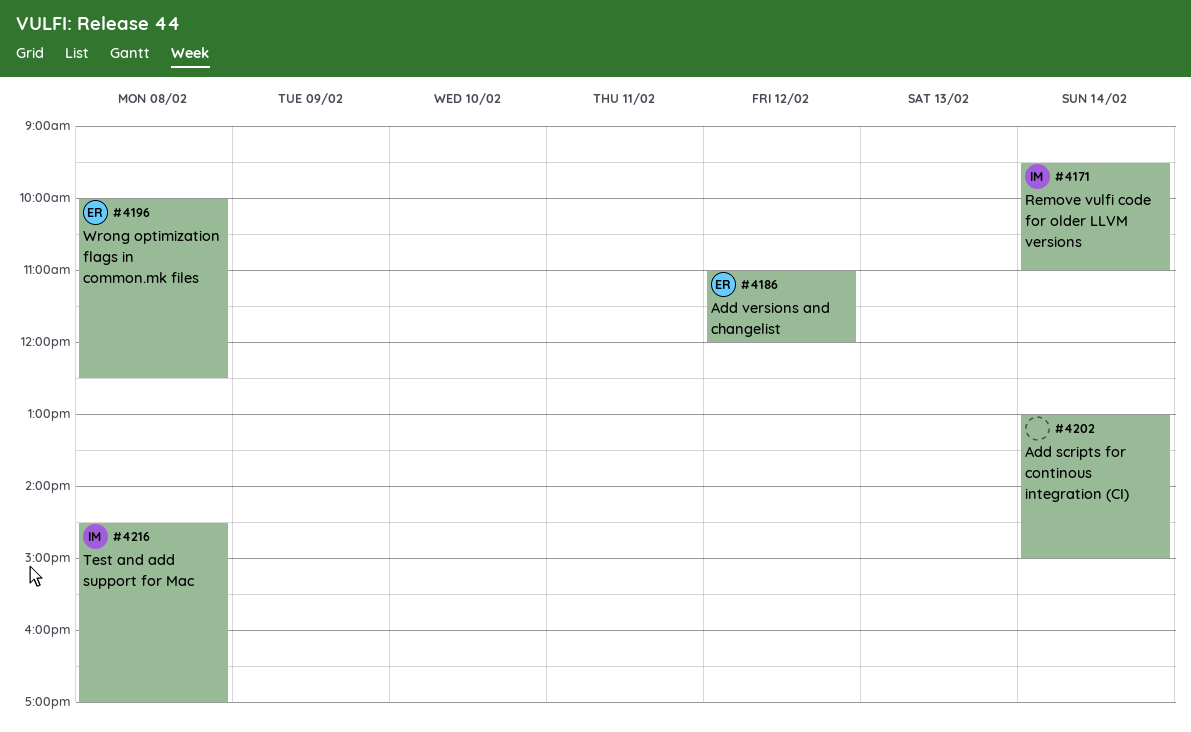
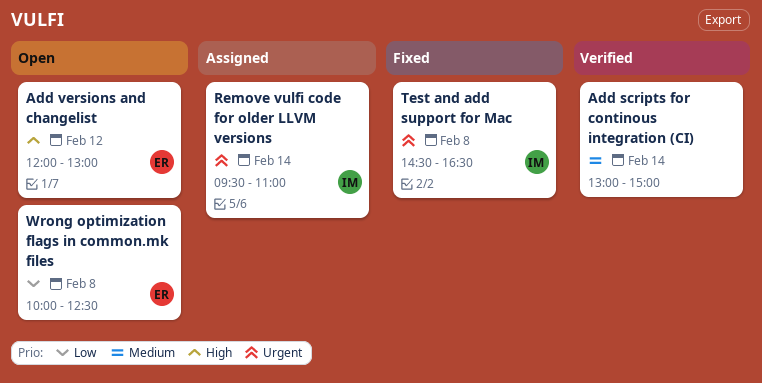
Add versions and changelist, begins: 11:00 -> 12:00
Add versions and changelist, ends: 12:00 -> 13:00
Test and add support for Mac, ends: 17:00 -> 16:30

